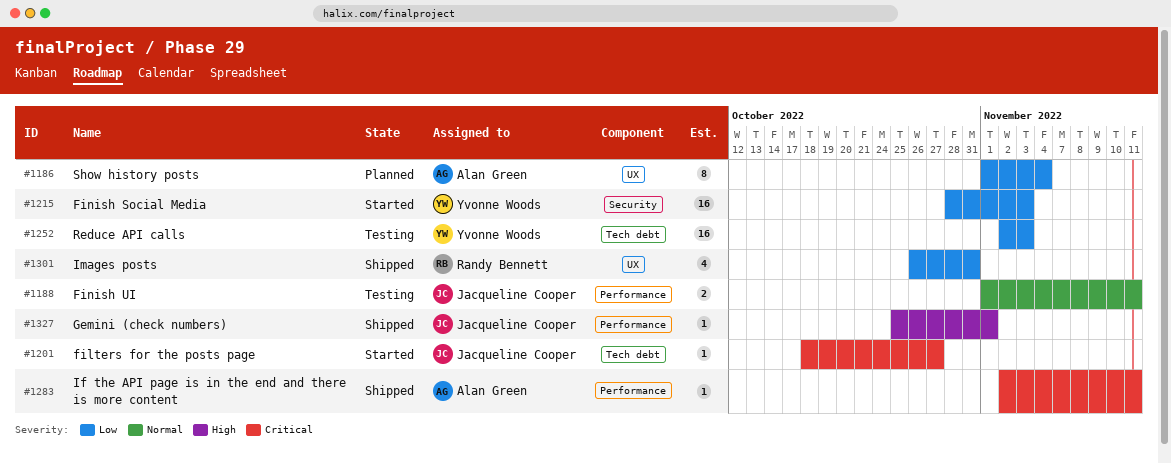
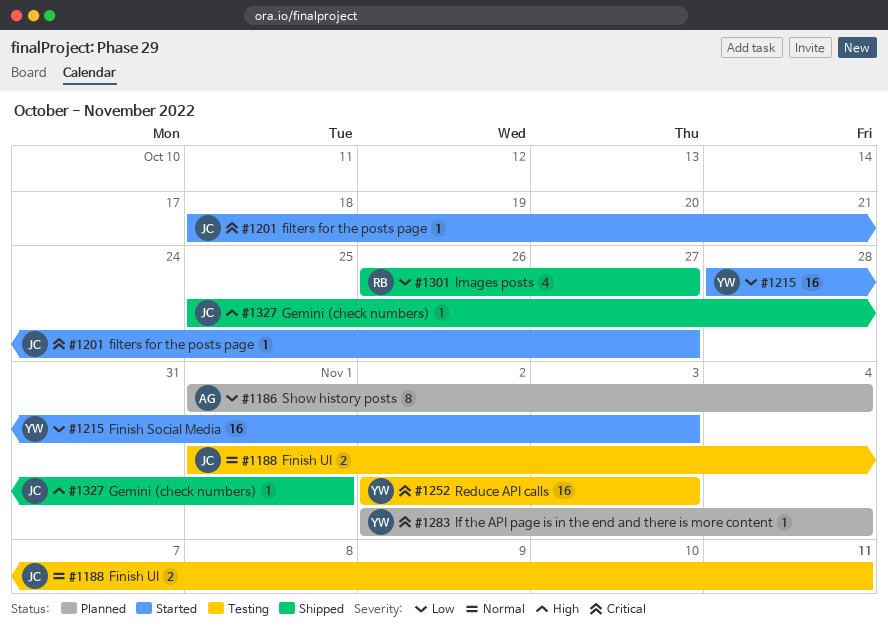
#1252, priority: Low -> Critical
#1283, status: Shipped -> Planned
#1283, owner: Alan Green -> Yvonne Woods
#1283, due: Nov 11 -> Nov 4
#1301, due: Oct 31 -> Oct 27

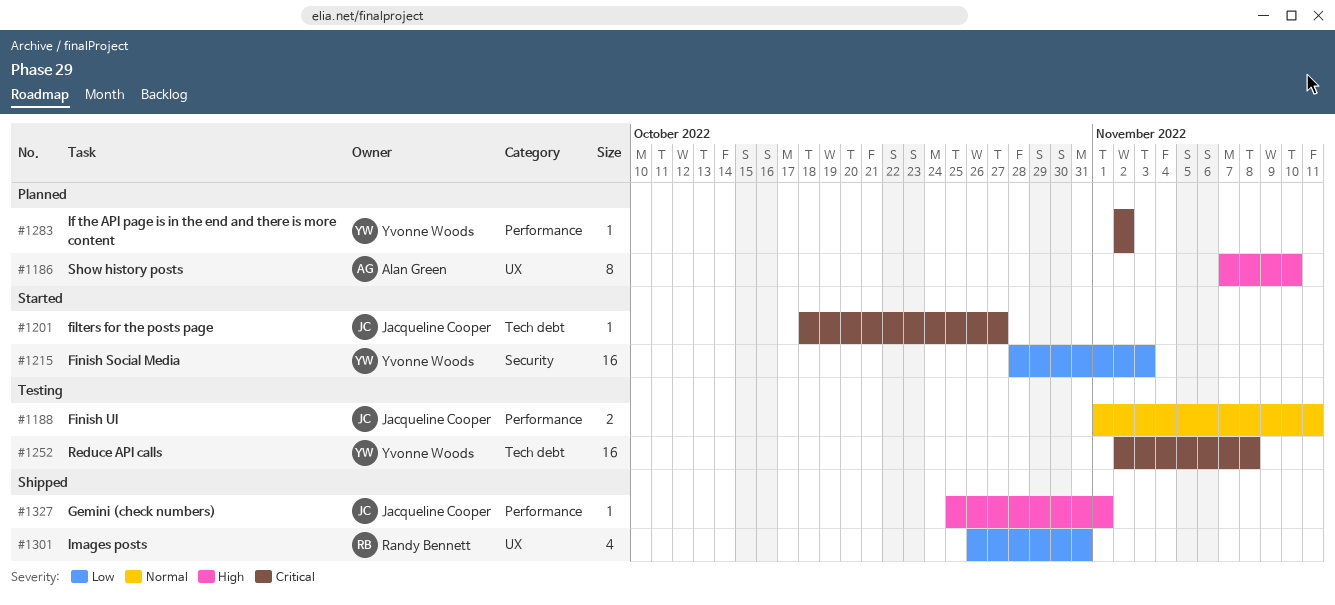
#1186, priority: Low -> High
#1186, start: Nov 1 -> Nov 7
#1186, due: Nov 4 -> Nov 10
#1252, due: Nov 3 -> Nov 8
#1283, due: Nov 4 -> Nov 2
#1301, due: Oct 27 -> Oct 31

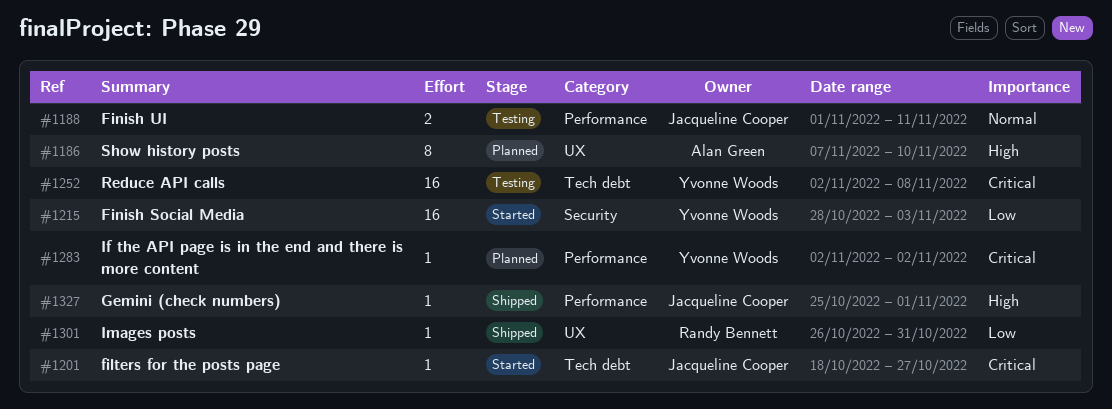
#1301, estimate: 4 -> 1

